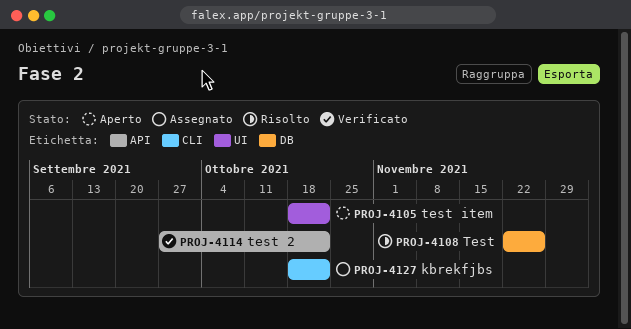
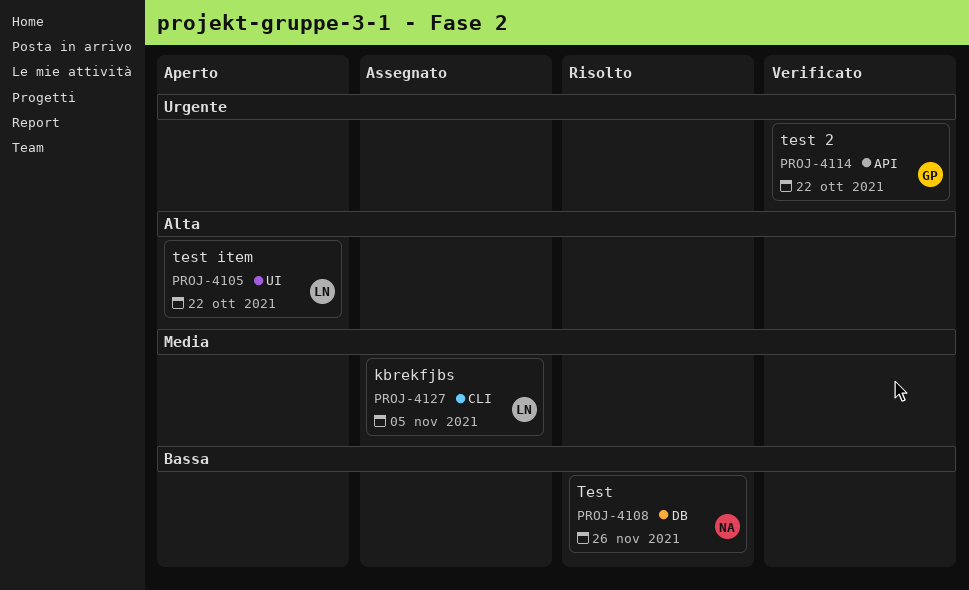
PROJ-4127, due: Oct 22 -> Nov 5

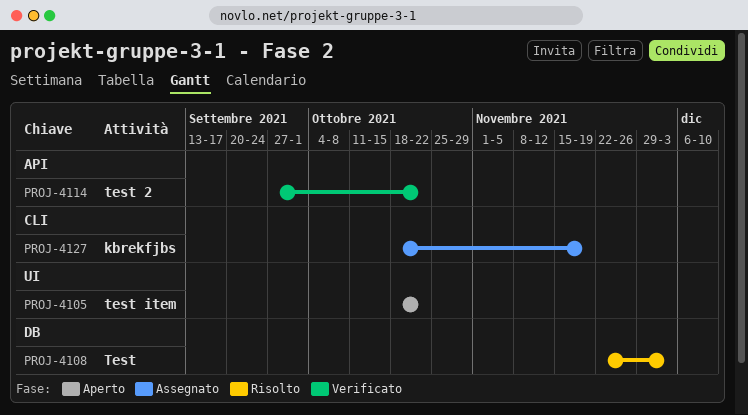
PROJ-4108, due: Nov 26 -> Dec 3
PROJ-4127, due: Nov 5 -> Nov 19

